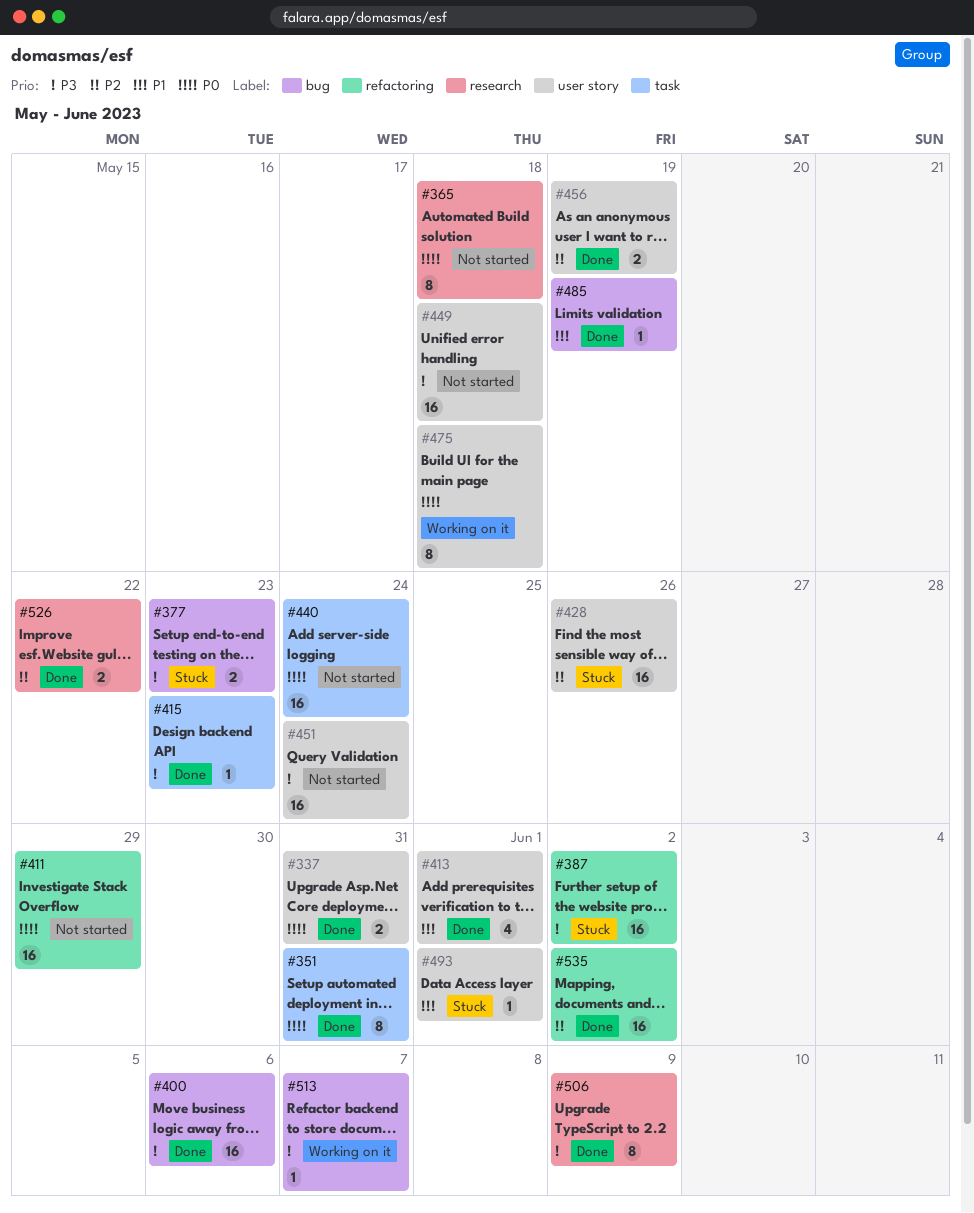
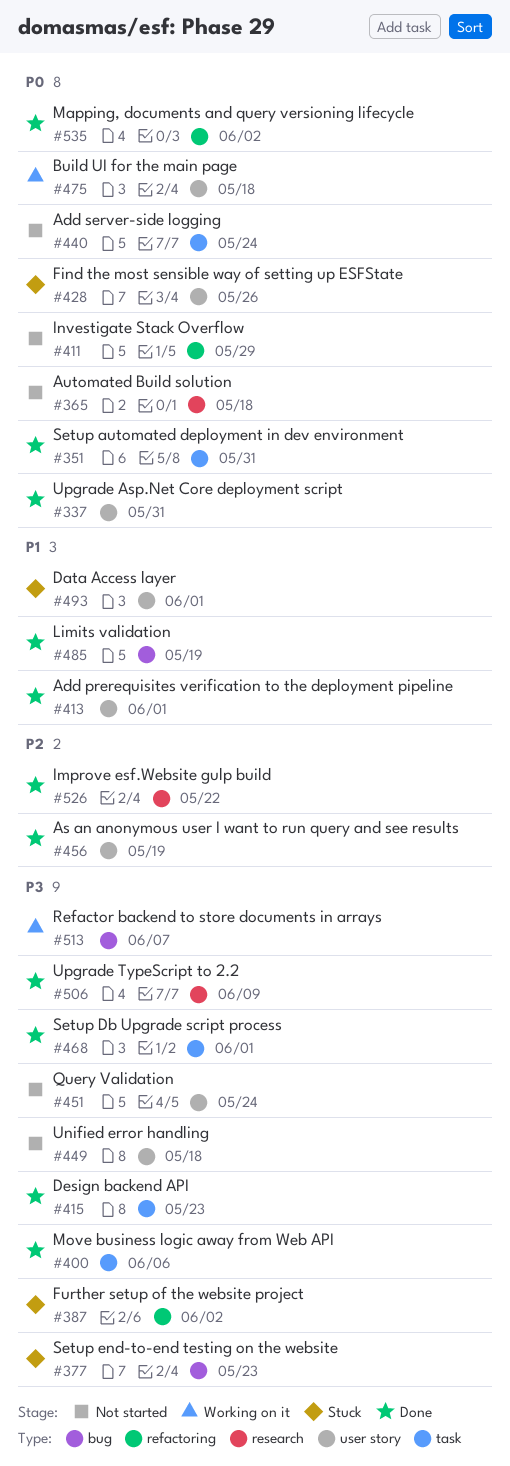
#400, label: bug -> task
#428, priority: P2 -> P0
#468: none -> present
#535, priority: P2 -> P0

